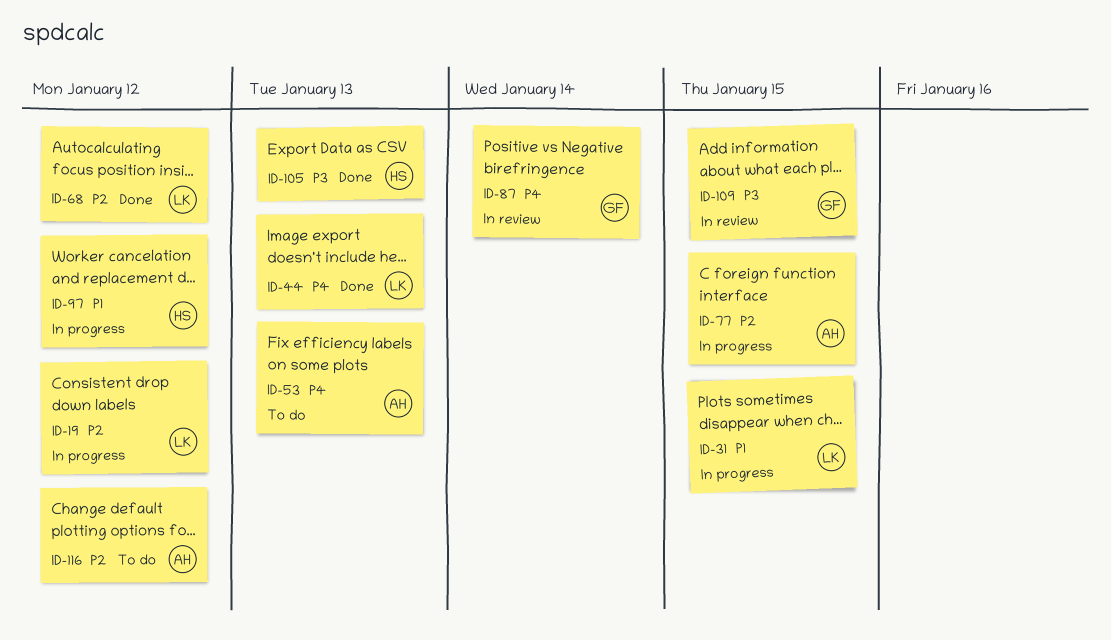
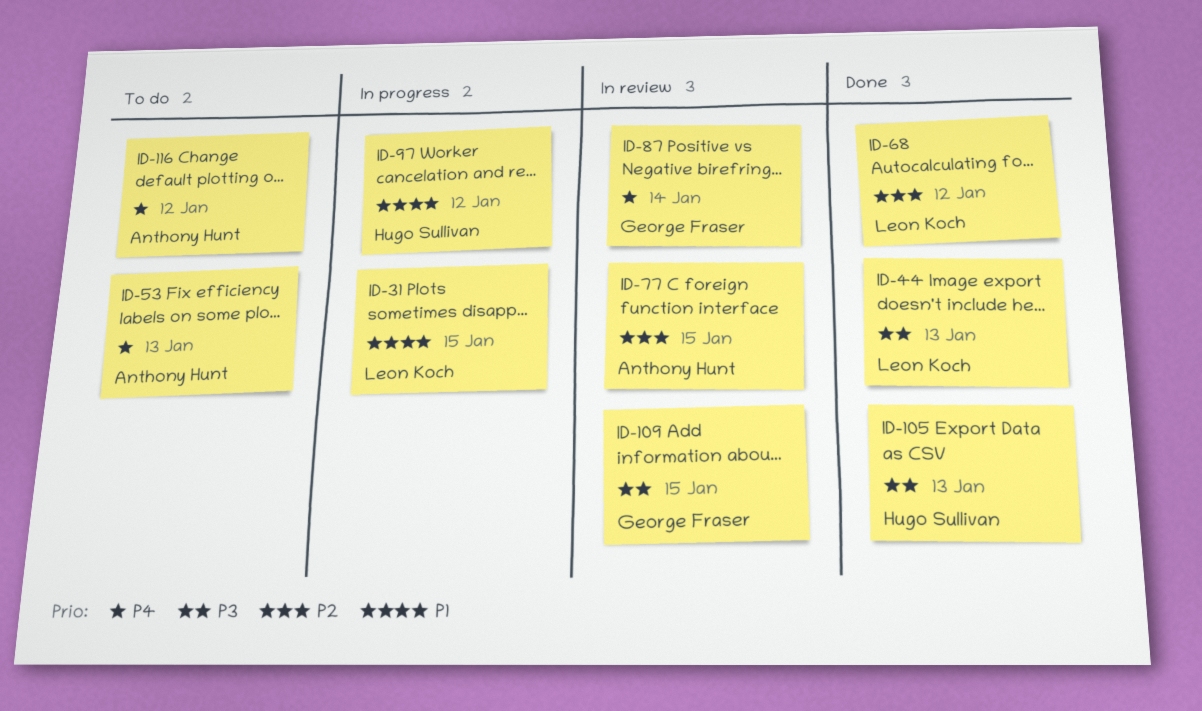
ID-19: present -> none
ID-44, priority: P4 -> P3
ID-77, status: In progress -> In review
ID-116, priority: P2 -> P4

